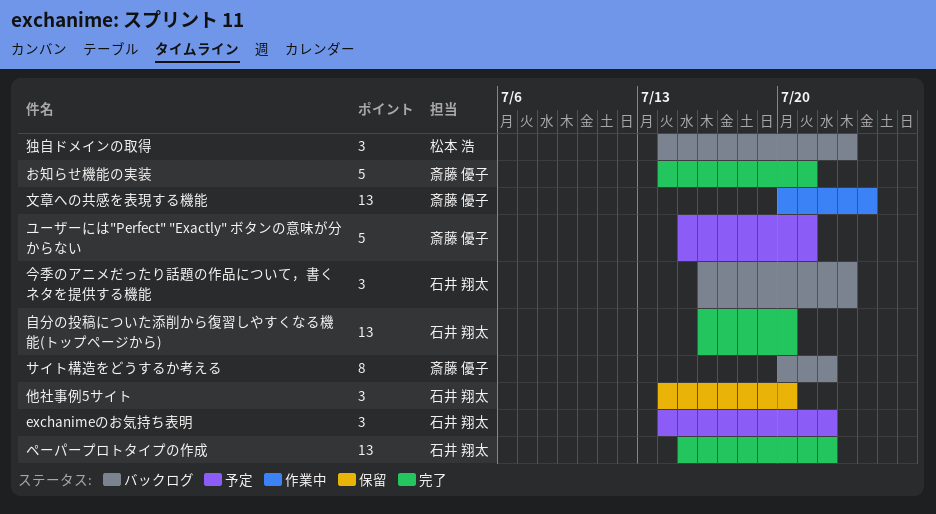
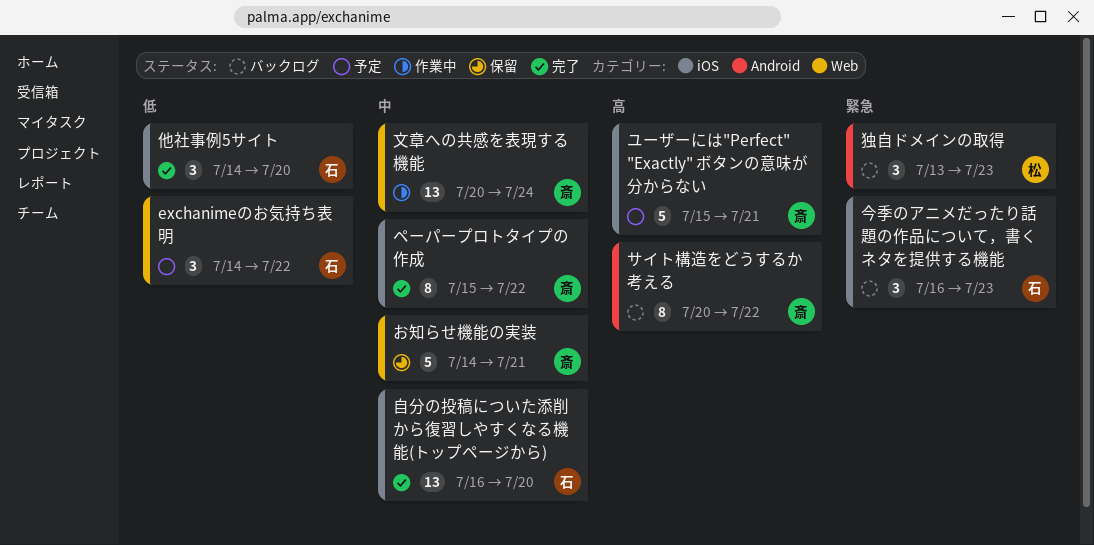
お知らせ機能の実装, status: 完了 -> 保留
ペーパープロトタイプの作成, owner: 石井 翔太 -> 斎藤 優子
ペーパープロトタイプの作成, estimate: 13 -> 8
他社事例5サイト, status: 保留 -> 完了
独自ドメインの取得, start: Jul 14 -> Jul 13

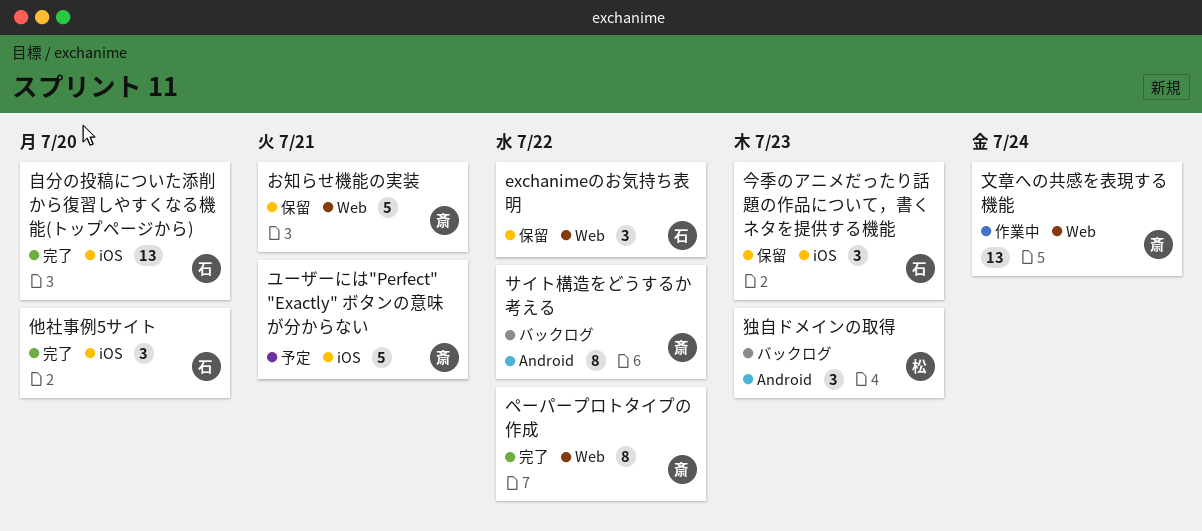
exchanimeのお気持ち表明, status: 予定 -> 保留
ペーパープロトタイプの作成, label: iOS -> Web
今季のアニメだったり話題の作品について，書くネタを提供する機能, status: バックログ -> 保留

